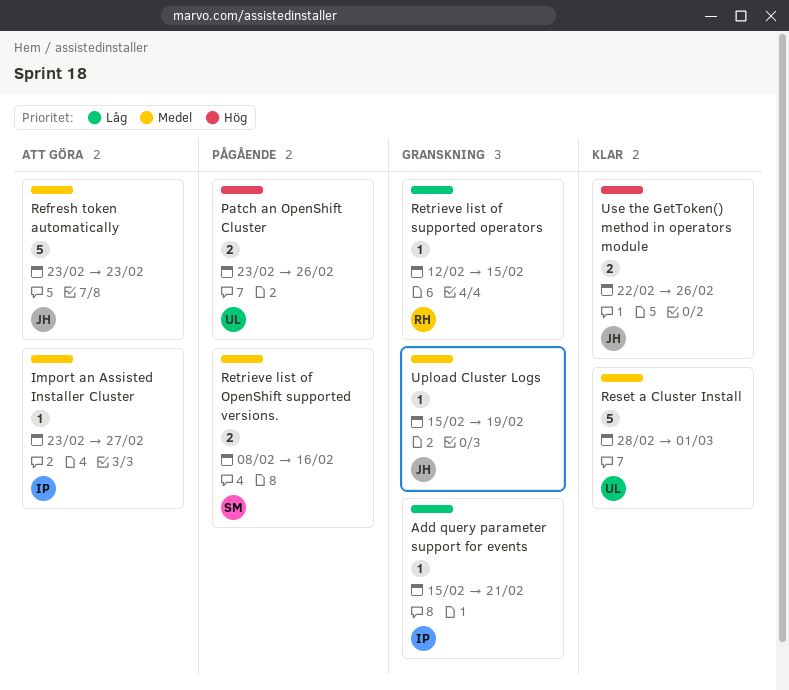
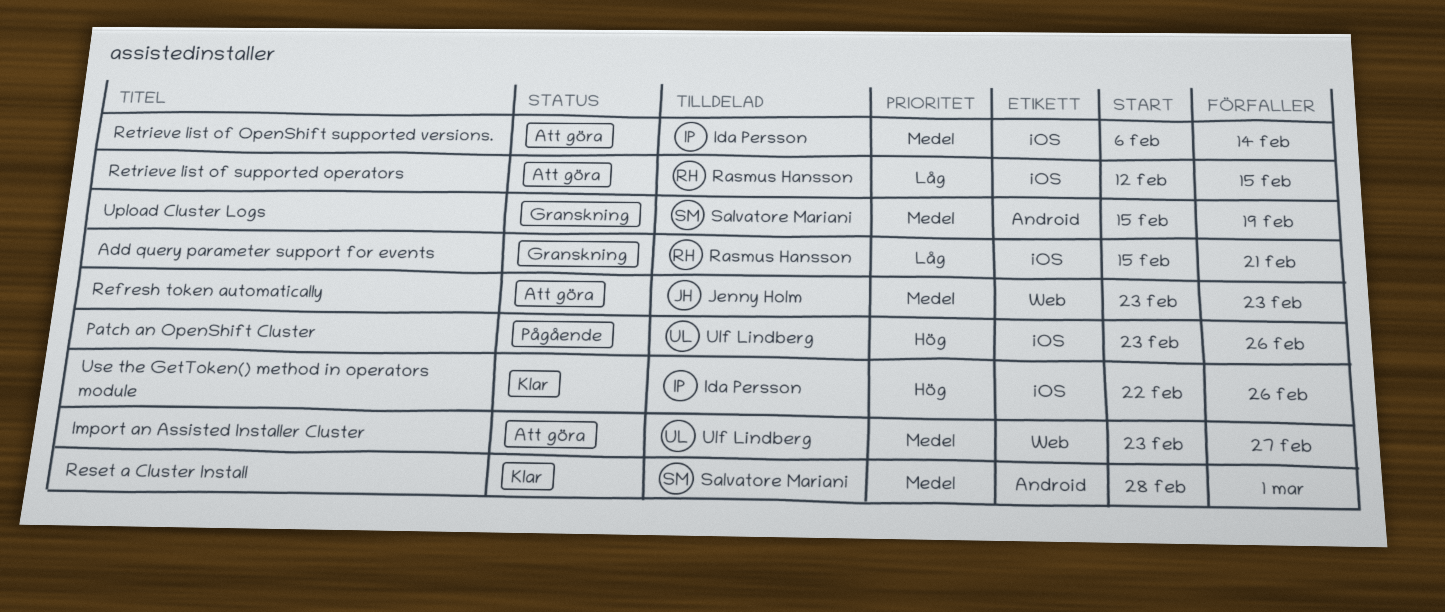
Add query parameter support for events, owner: Ida Persson -> Rasmus Hansson
Import an Assisted Installer Cluster, owner: Ida Persson -> Ulf Lindberg
Reset a Cluster Install, owner: Ulf Lindberg -> Salvatore Mariani
Retrieve list of OpenShift supported versions., status: Pågående -> Att göra
Retrieve list of OpenShift supported versions., owner: Salvatore Mariani -> Ida Persson
Retrieve list of OpenShift supported versions., start: Feb 8 -> Feb 6
Retrieve list of OpenShift supported versions., due: Feb 16 -> Feb 14
Retrieve list of supported operators, status: Granskning -> Att göra
Upload Cluster Logs, owner: Jenny Holm -> Salvatore Mariani
Use the GetToken() method in operators module, owner: Jenny Holm -> Ida Persson

